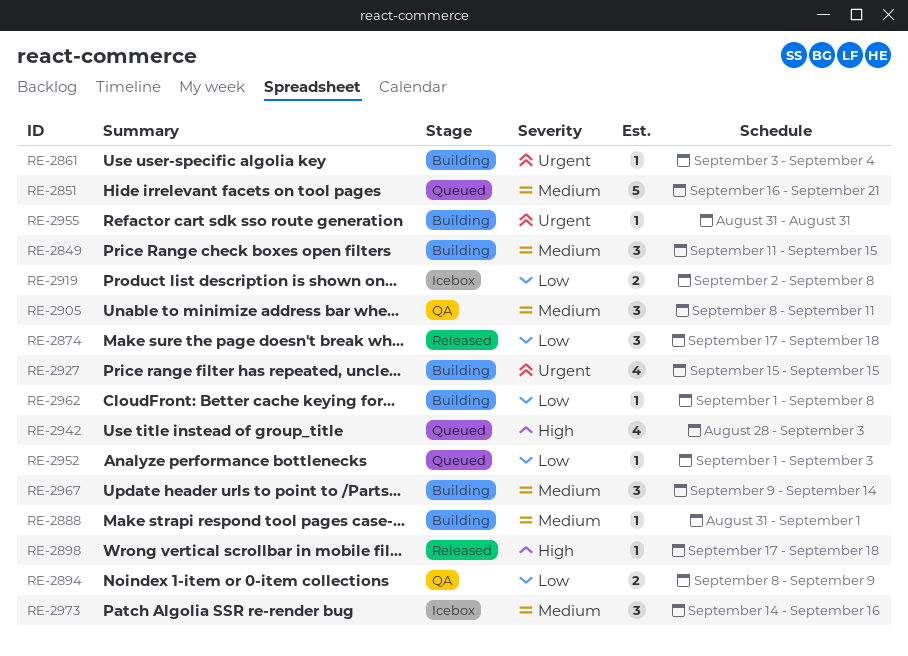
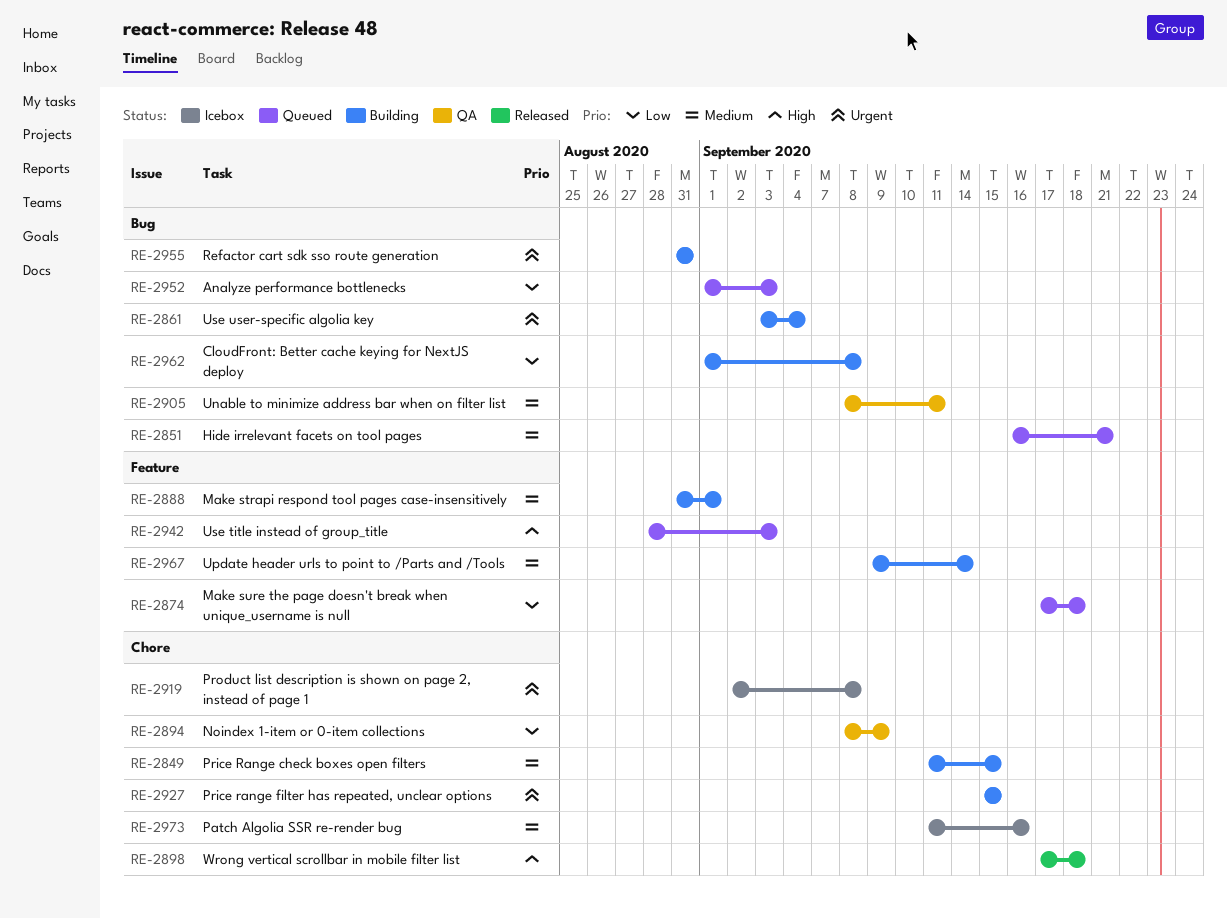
RE-2874, status: Released -> Queued
RE-2919, priority: Low -> Urgent
RE-2973, start: Sep 14 -> Sep 11

